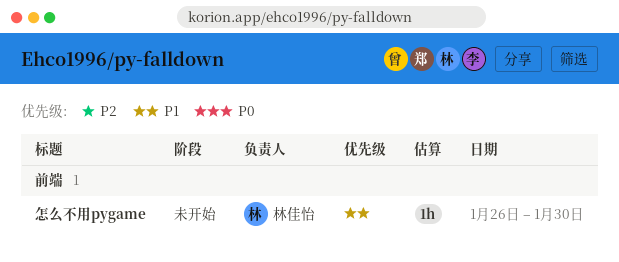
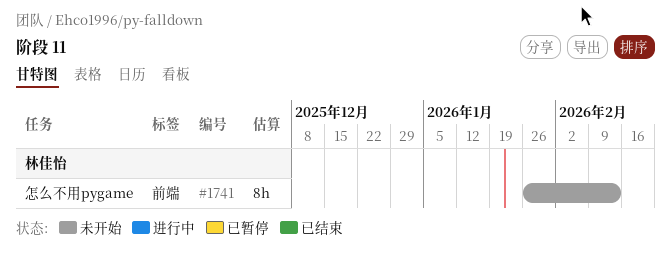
怎么不用pygame, estimate: 1h -> 8h
怎么不用pygame, due: Jan 30 -> Feb 13

